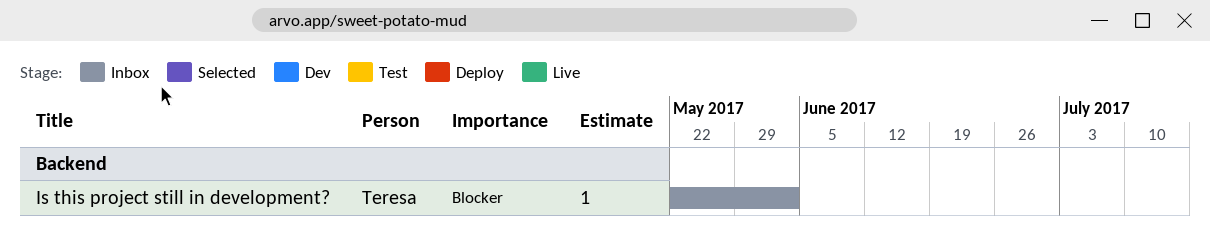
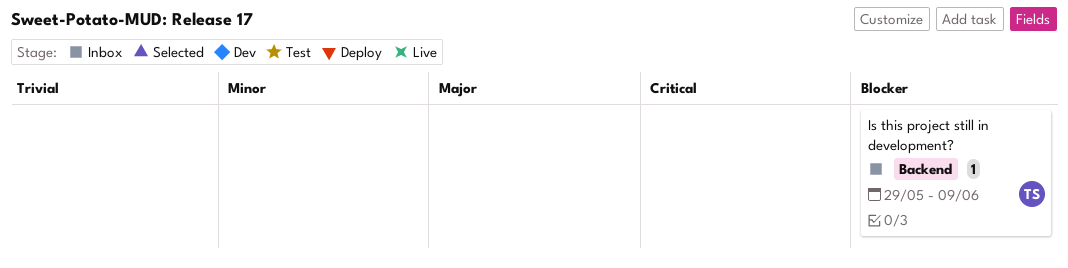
Is this project still in development?, start: May 22 -> May 29
Is this project still in development?, due: Jun 2 -> Jun 9

